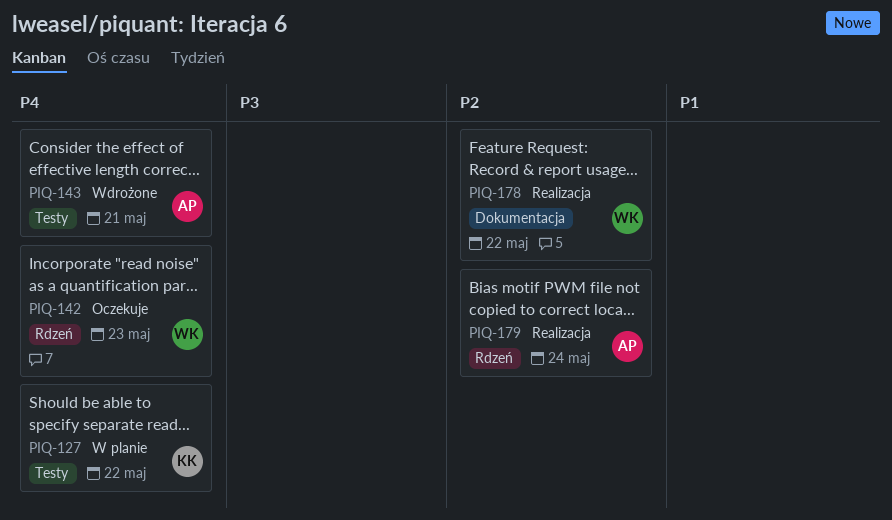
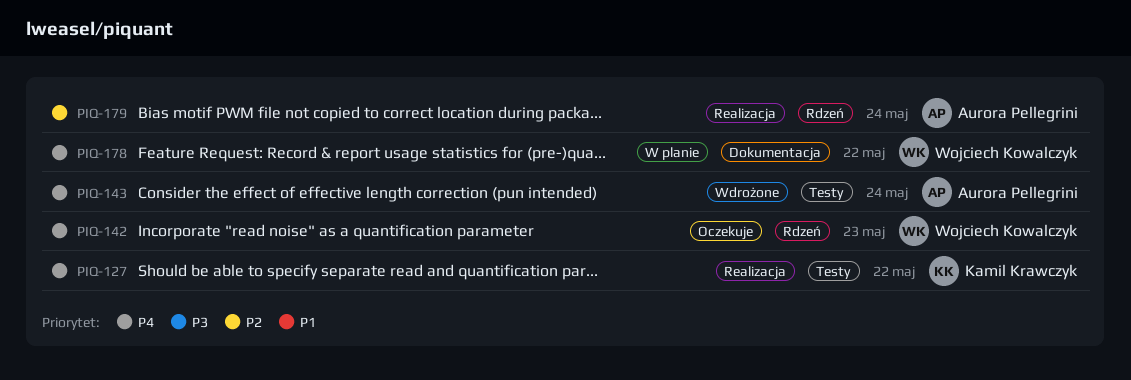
PIQ-127, status: W planie -> Realizacja
PIQ-143, day: May 21 -> May 24
PIQ-178, status: Realizacja -> W planie
PIQ-178, priority: P2 -> P4

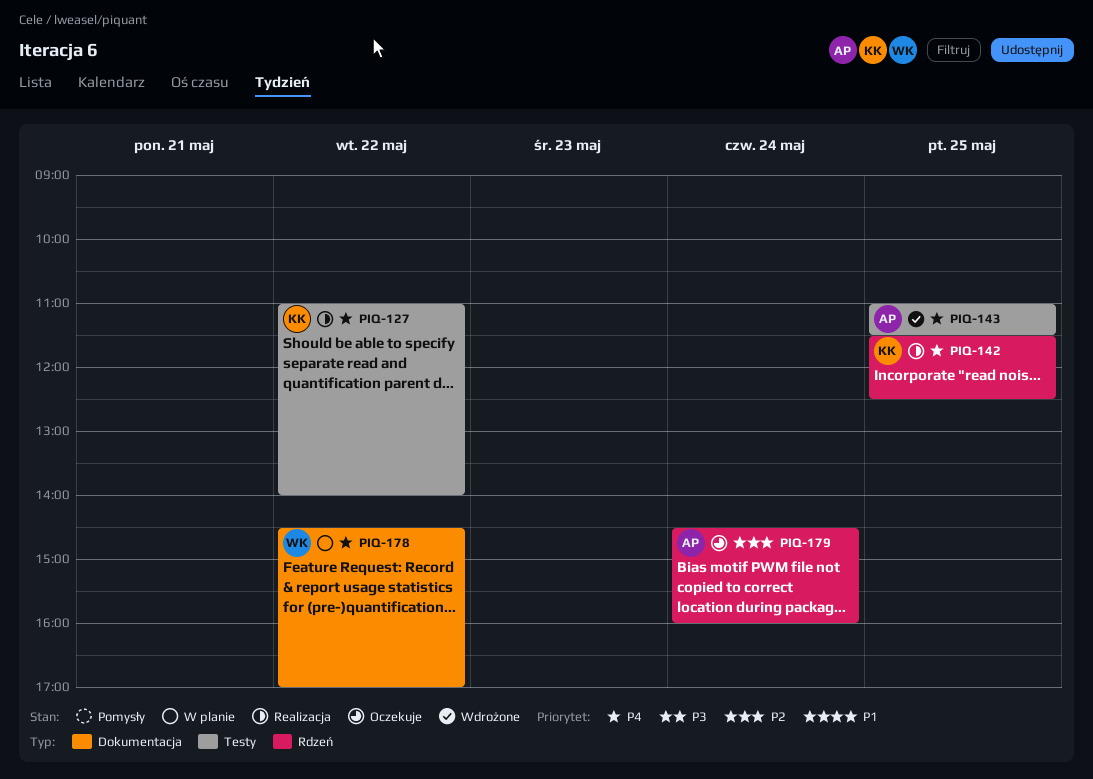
PIQ-142, status: Oczekuje -> Realizacja
PIQ-142, owner: Wojciech Kowalczyk -> Kamil Krawczyk
PIQ-142, day: May 23 -> May 25
PIQ-143, day: May 24 -> May 25
PIQ-179, status: Realizacja -> Oczekuje

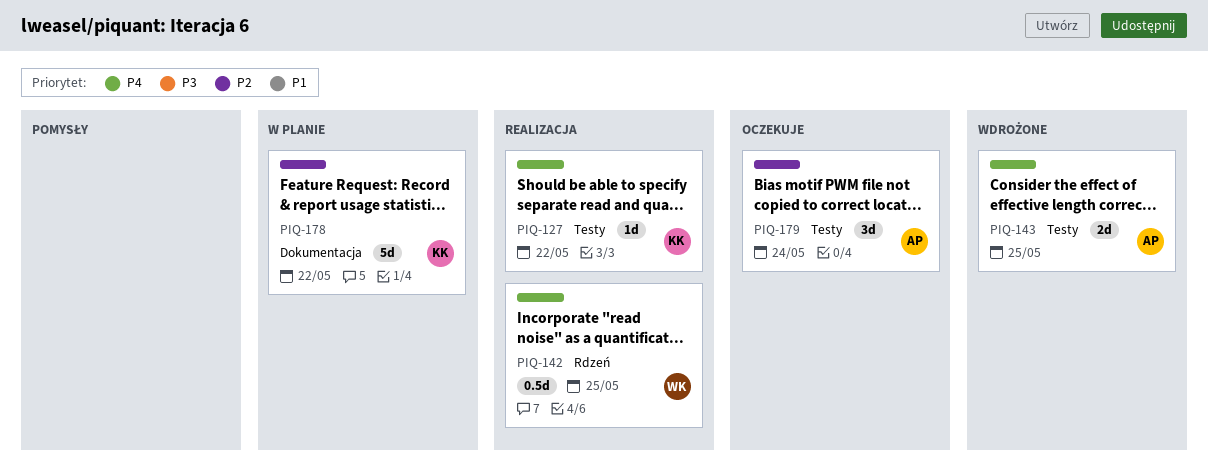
PIQ-142, owner: KK -> WK
PIQ-178, owner: WK -> KK
PIQ-178, priority: P4 -> P2
PIQ-179, label: Rdzeń -> Testy

